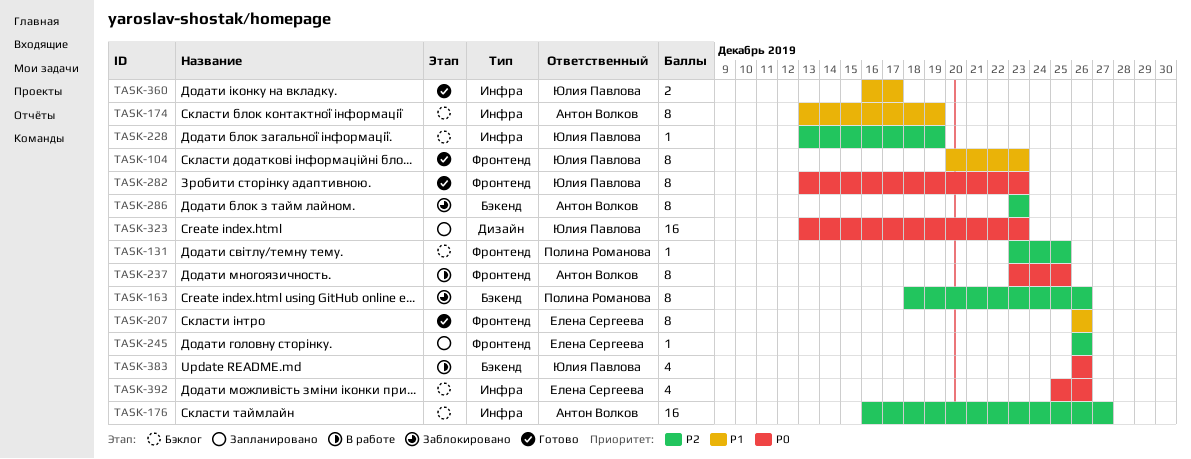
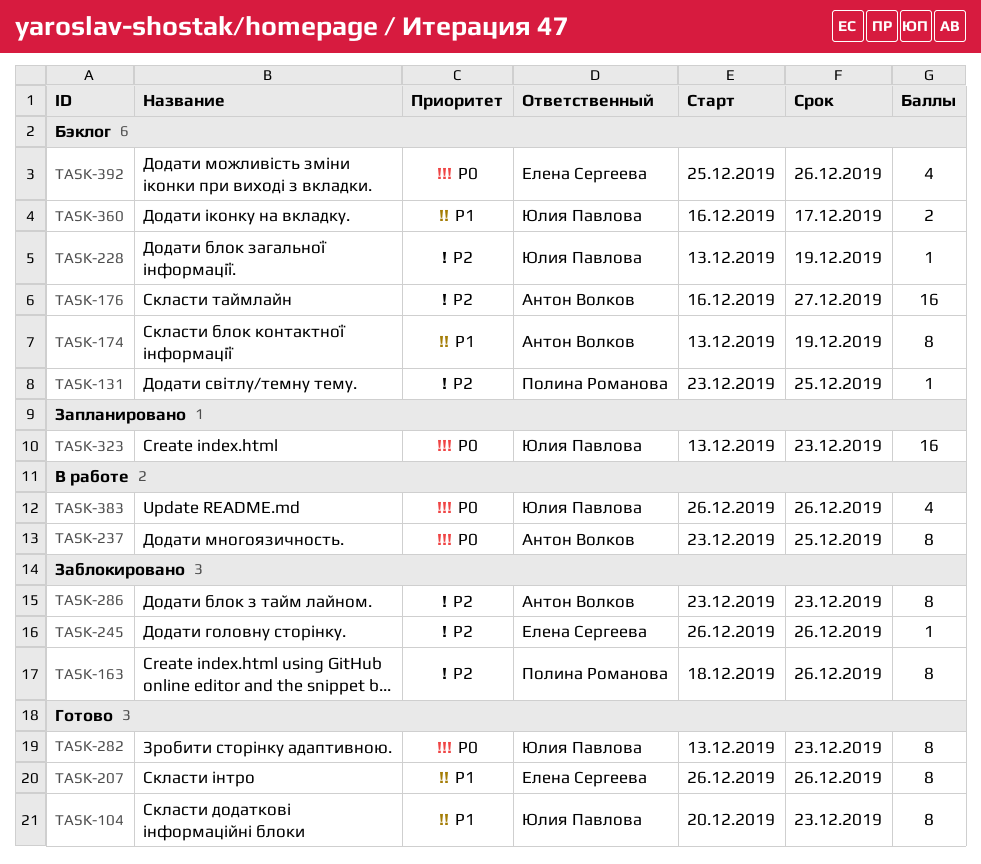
TASK-245, status: Запланировано -> Заблокировано
TASK-360, status: Готово -> Бэклог

